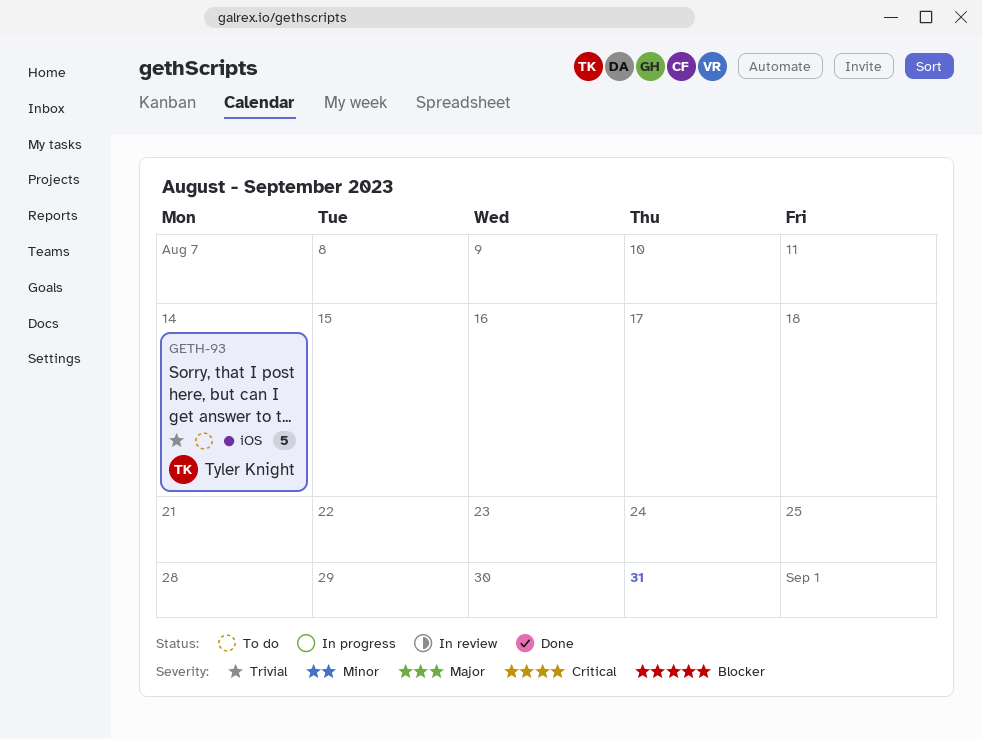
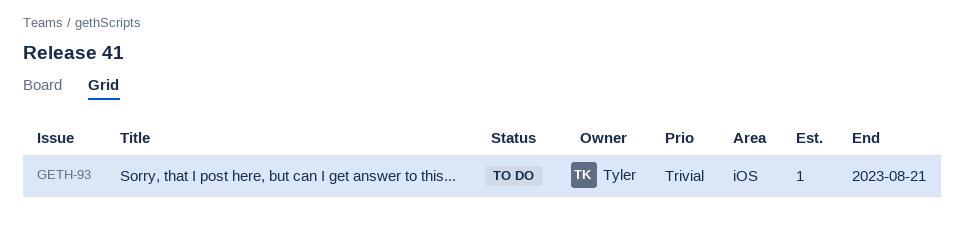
GETH-93, estimate: 5 -> 1
GETH-93, due: Aug 14 -> Aug 21

